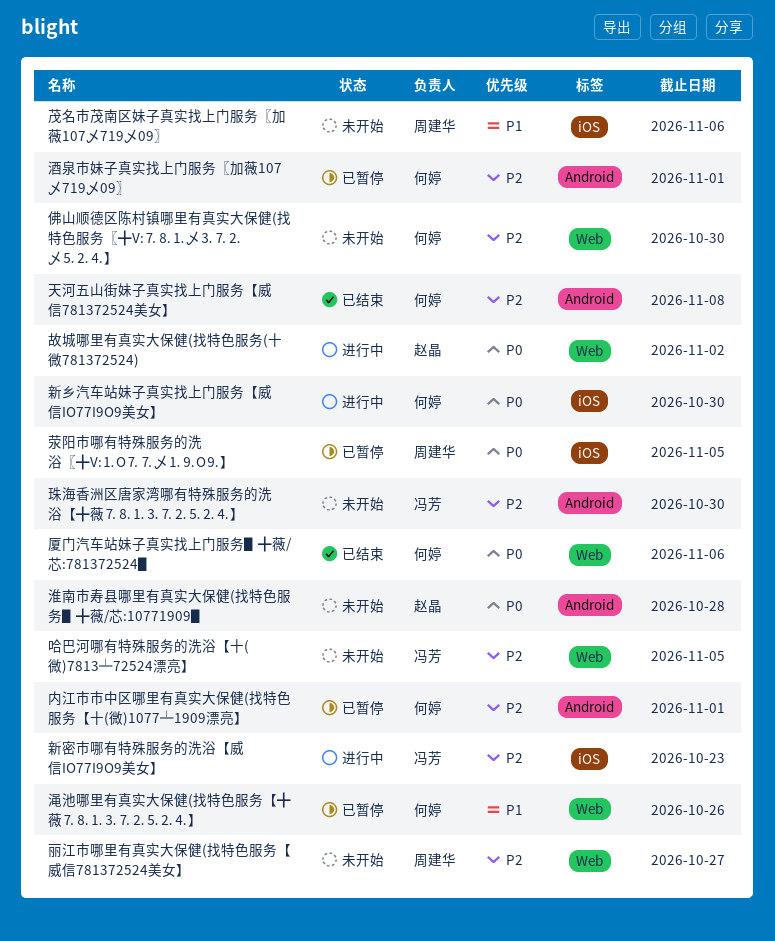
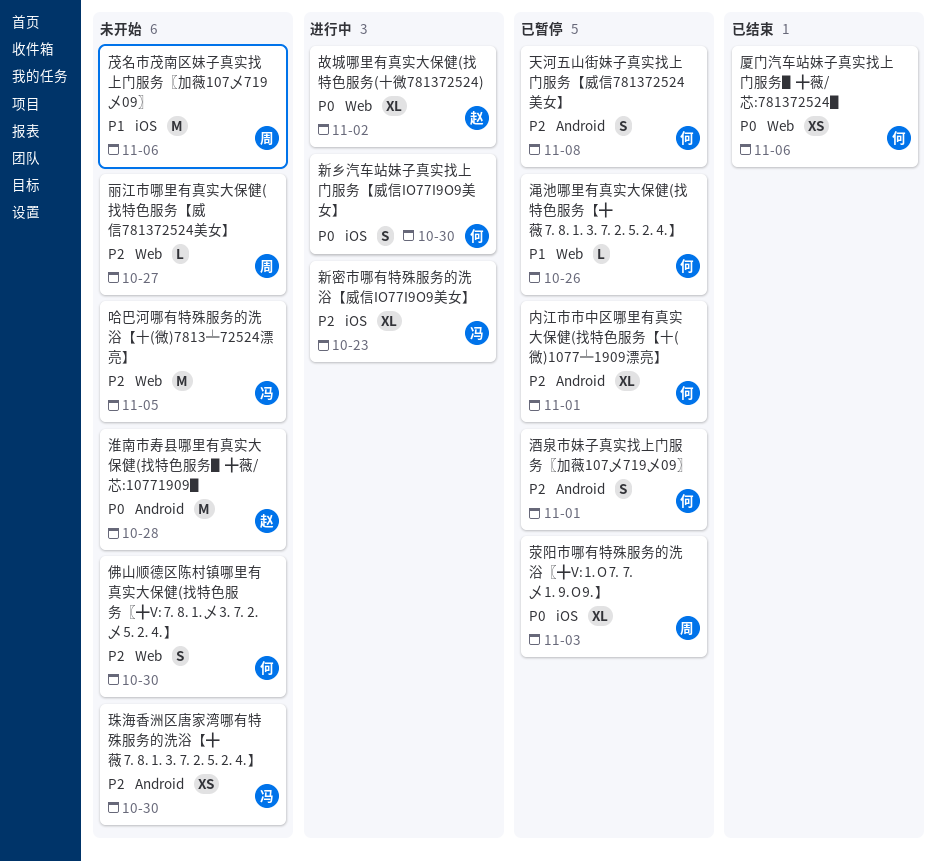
天河五山街妹子真实找上门服务【威信781372524美女】, status: 已结束 -> 已暂停
荥阳市哪有特殊服务的洗浴〖╋V:⒈O⒎⒎乄⒈⒐O⒐】, due: Nov 5 -> Nov 3

